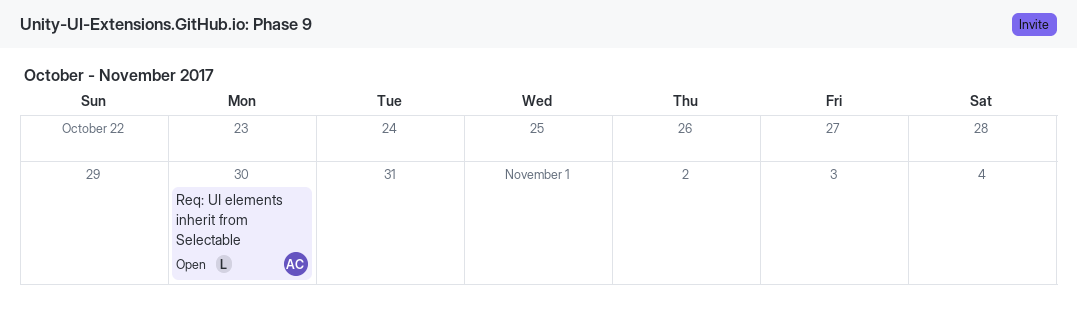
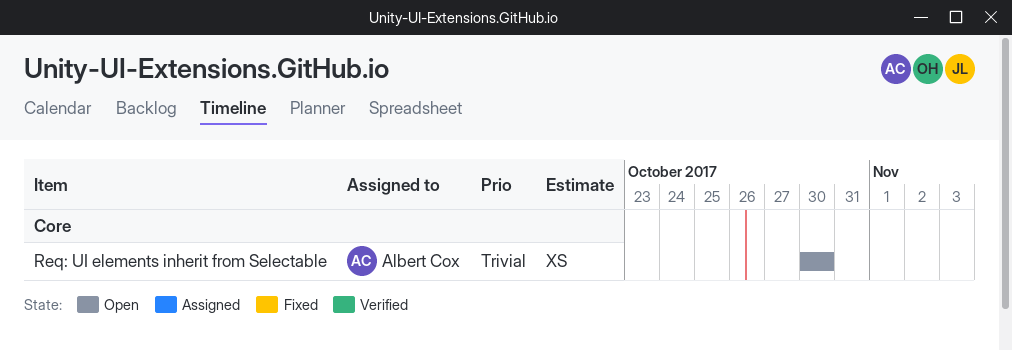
Req: UI elements inherit from Selectable, estimate: L -> XS

